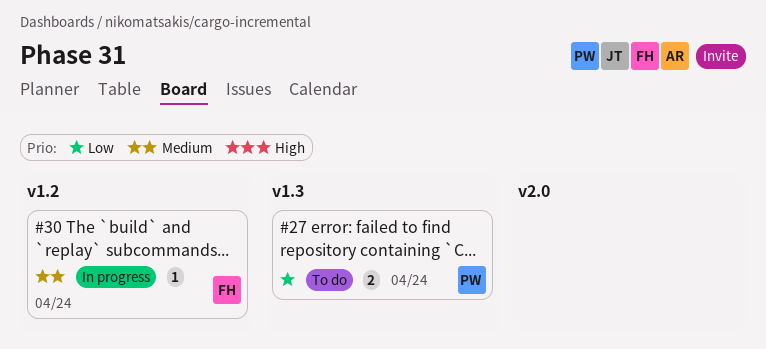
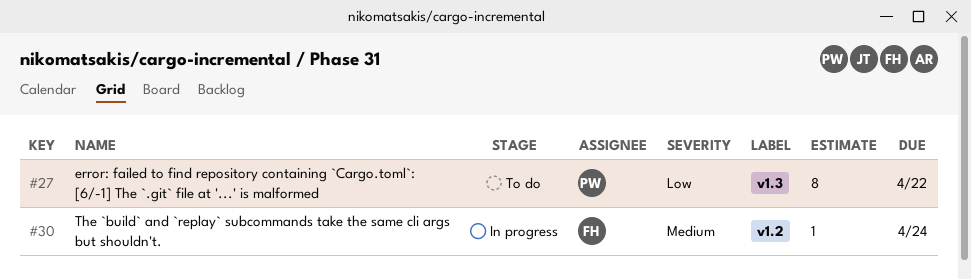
#27, estimate: 2 -> 8
#27, due: Apr 24 -> Apr 22

